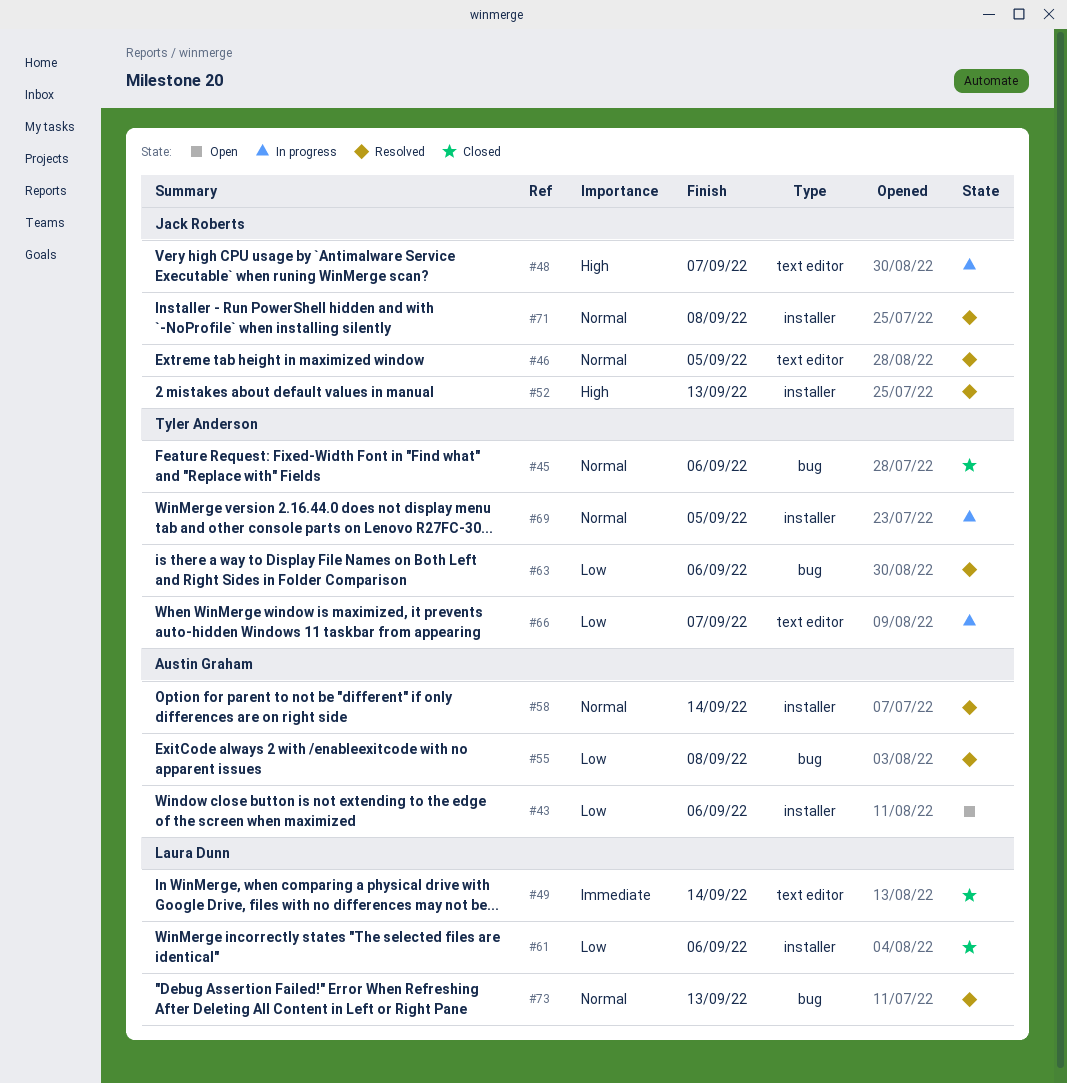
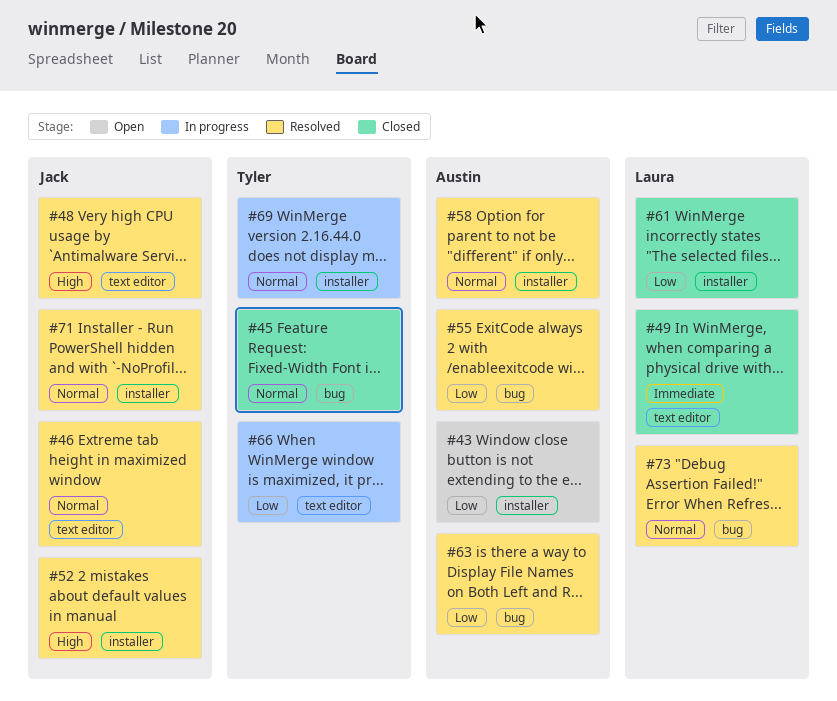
#48, status: In progress -> Resolved
#63, owner: Tyler Anderson -> Austin Graham

